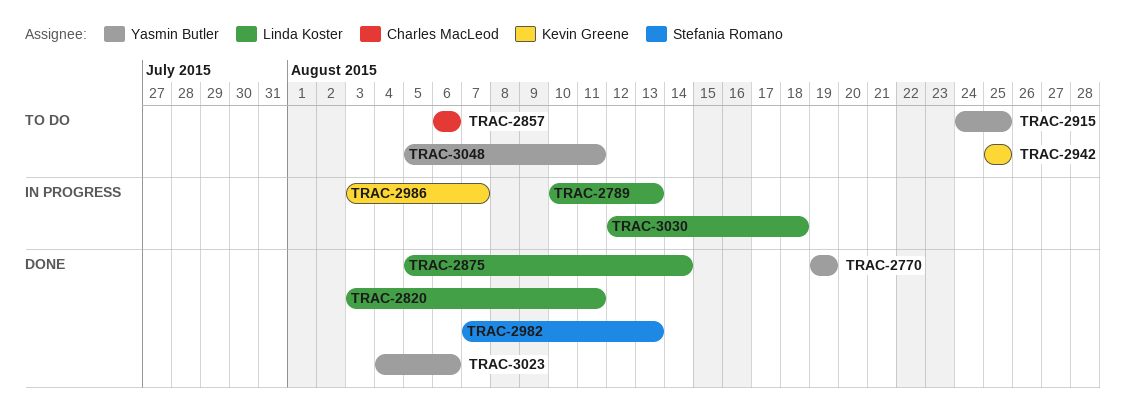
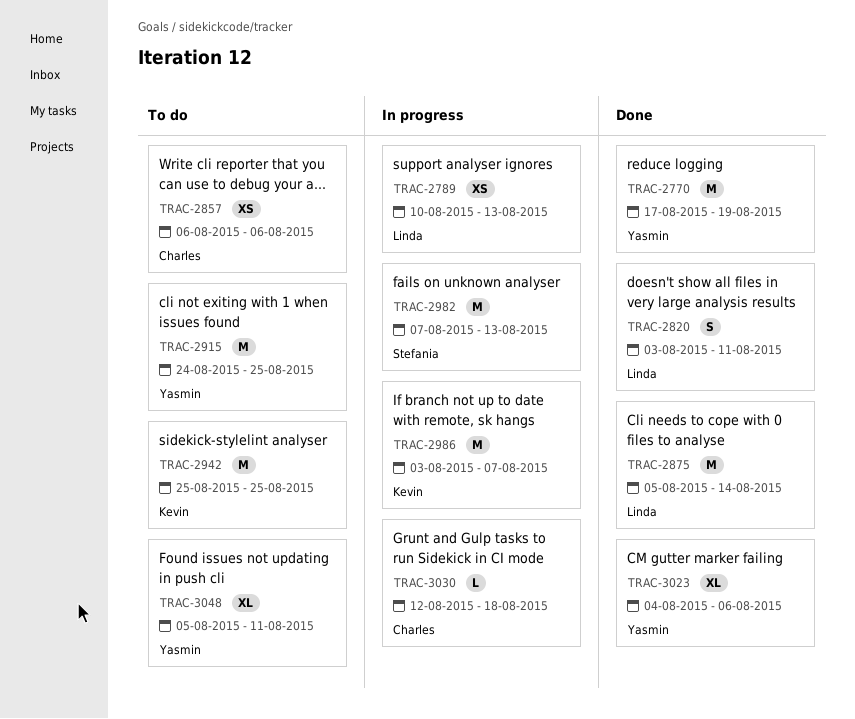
TRAC-2770, start: Aug 19 -> Aug 17
TRAC-2982, status: Done -> In progress
TRAC-3030, owner: Linda Koster -> Charles MacLeod

